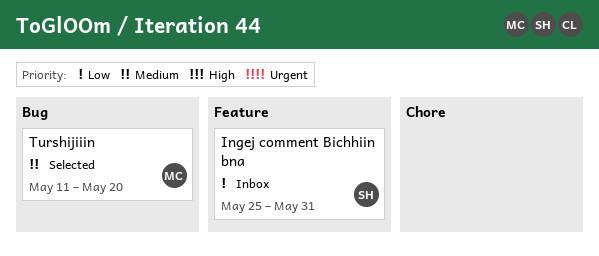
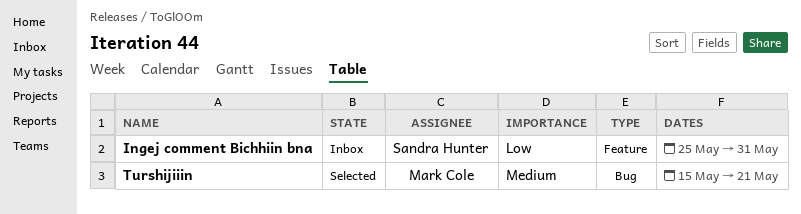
Turshijiiin, start: May 11 -> May 15
Turshijiiin, due: May 20 -> May 21

